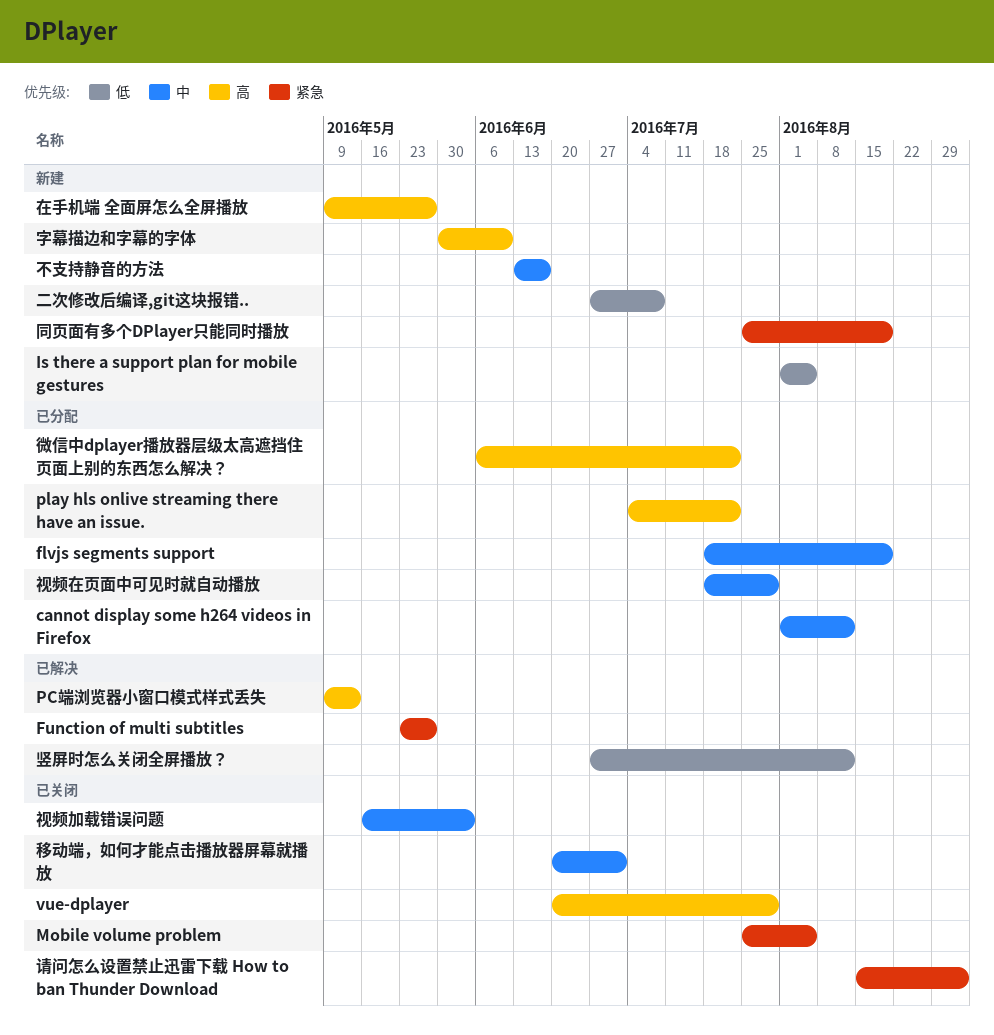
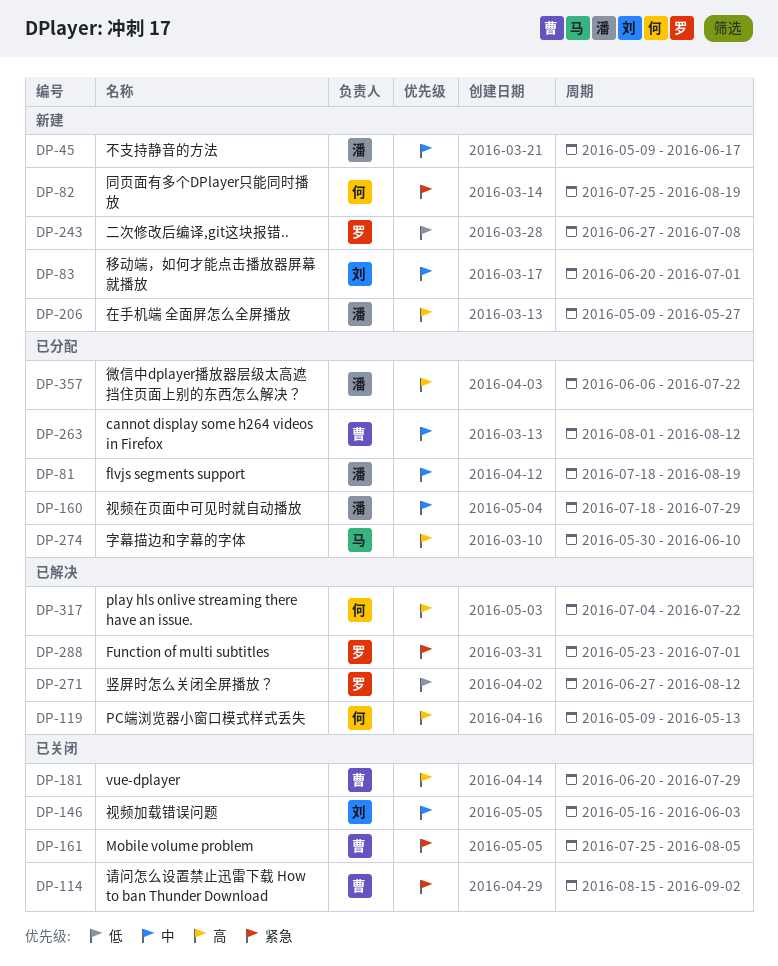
Function of multi subtitles, due: May 27 -> Jul 1
Is there a support plan for mobile gestures: present -> none
play hls onlive streaming there have an issue., status: 已分配 -> 已解决
不支持静音的方法, start: Jun 13 -> May 9
字幕描边和字幕的字体, status: 新建 -> 已分配
移动端，如何才能点击播放器屏幕就播放, status: 已关闭 -> 新建

